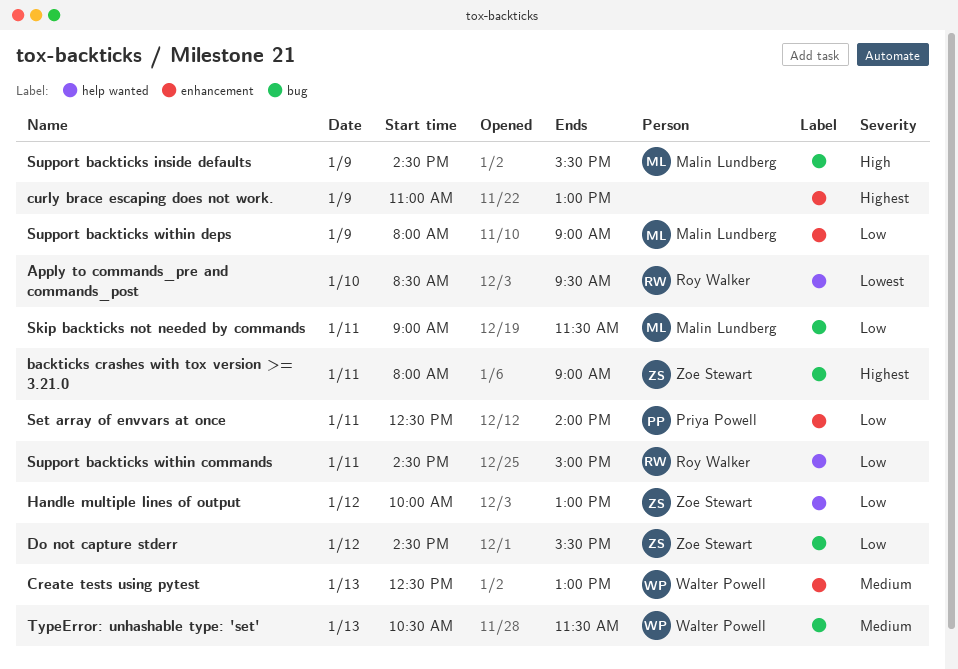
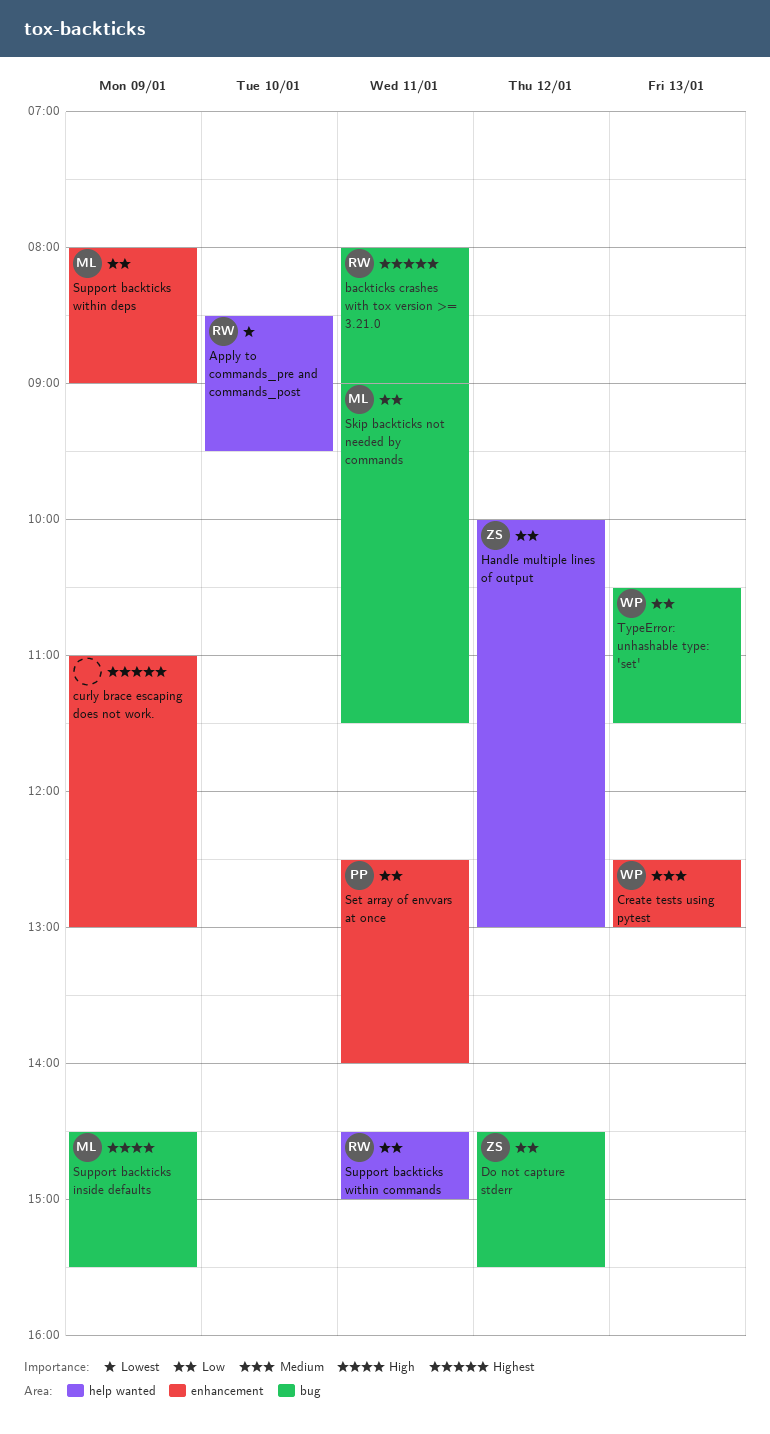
backticks crashes with tox version >= 3.21.0, owner: Zoe Stewart -> Roy Walker
TypeError: unhashable type: 'set', priority: Medium -> Low

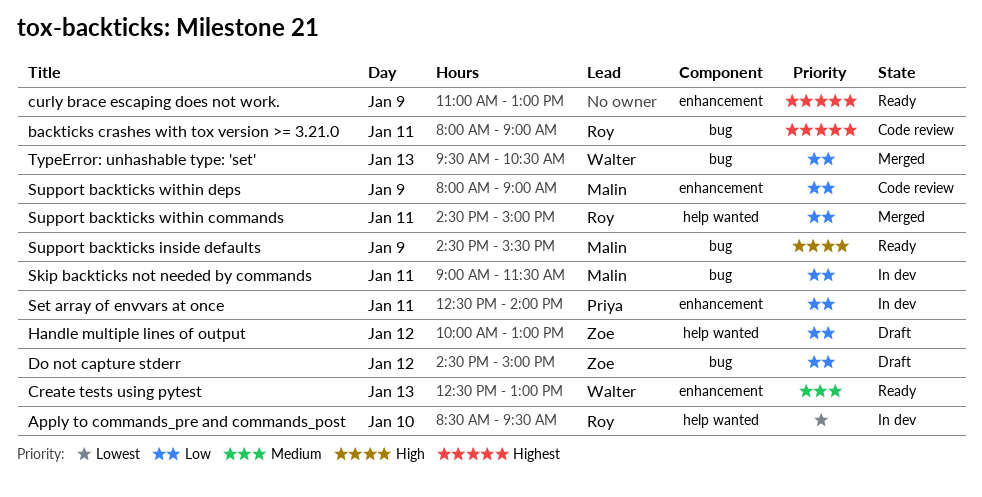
Do not capture stderr, ends: 15:30 -> 15:00
TypeError: unhashable type: 'set', begins: 10:30 -> 09:30
TypeError: unhashable type: 'set', ends: 11:30 -> 10:30

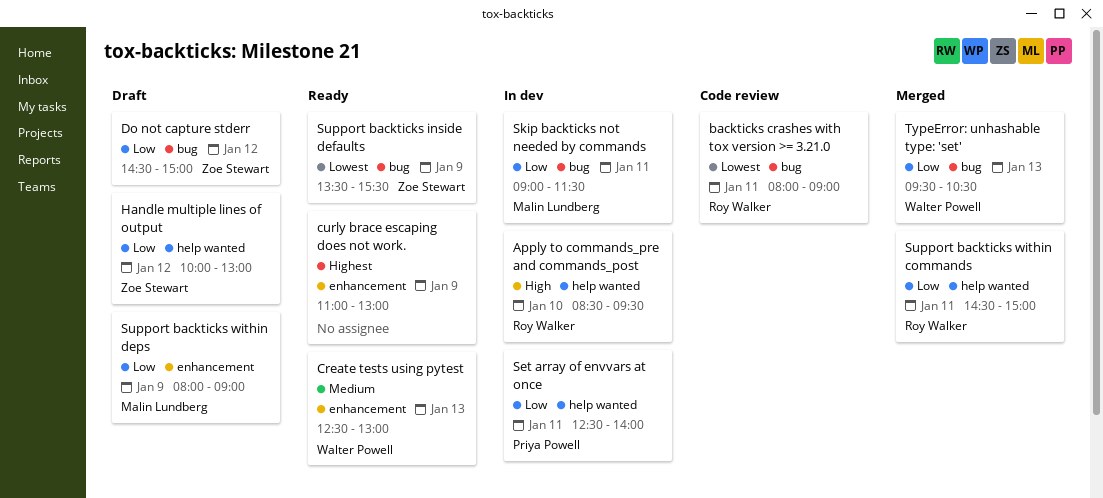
Apply to commands_pre and commands_post, priority: Lowest -> High
backticks crashes with tox version >= 3.21.0, priority: Highest -> Lowest
Set array of envvars at once, label: enhancement -> help wanted
Support backticks inside defaults, owner: Malin Lundberg -> Zoe Stewart
Support backticks inside defaults, priority: High -> Lowest
Support backticks inside defaults, begins: 14:30 -> 13:30
Support backticks within deps, status: Code review -> Draft

